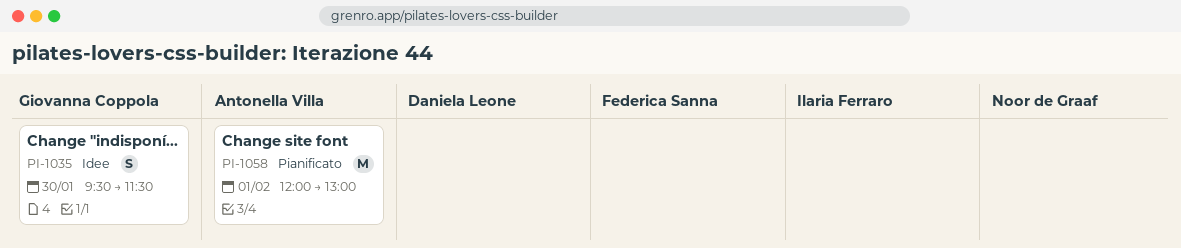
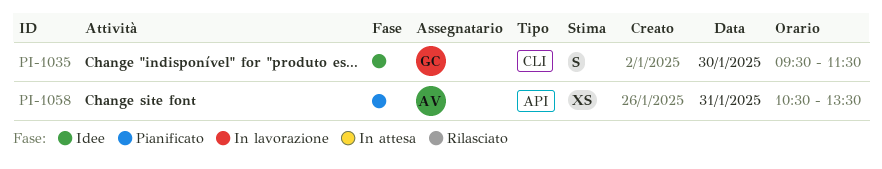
PI-1058, estimate: M -> XS
PI-1058, day: Feb 1 -> Jan 31
PI-1058, begins: 12:00 -> 10:30
PI-1058, ends: 13:00 -> 13:30

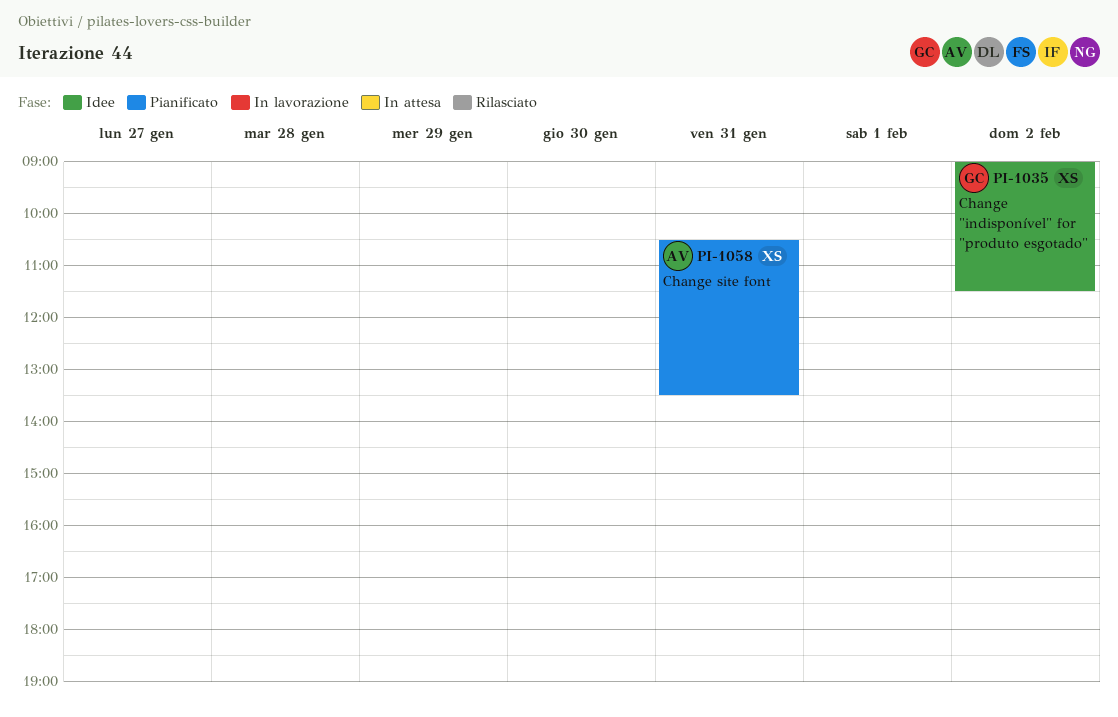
PI-1035, estimate: S -> XS
PI-1035, day: Jan 30 -> Feb 2
PI-1035, begins: 09:30 -> 09:00

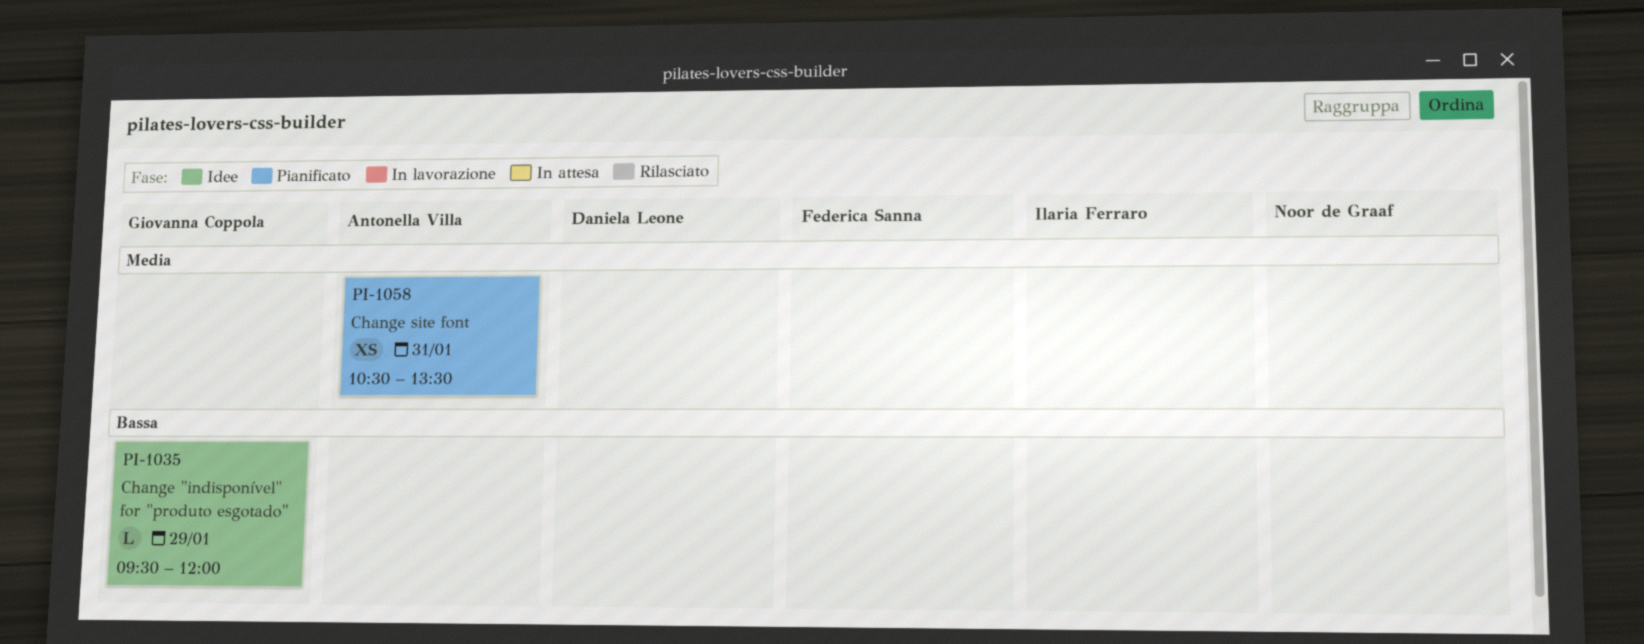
PI-1035, estimate: XS -> L
PI-1035, day: Feb 2 -> Jan 29
PI-1035, begins: 09:00 -> 09:30
PI-1035, ends: 11:30 -> 12:00

